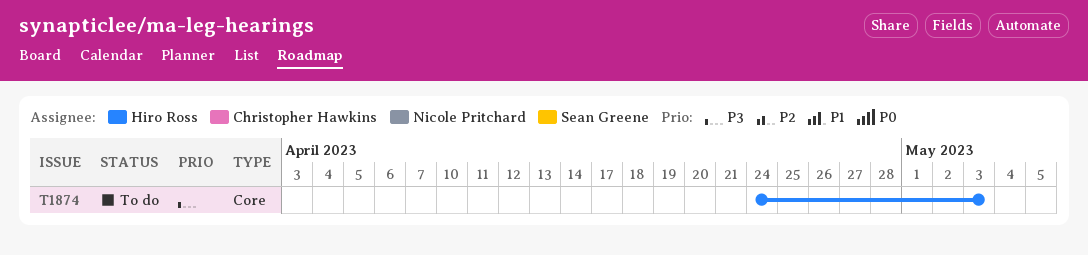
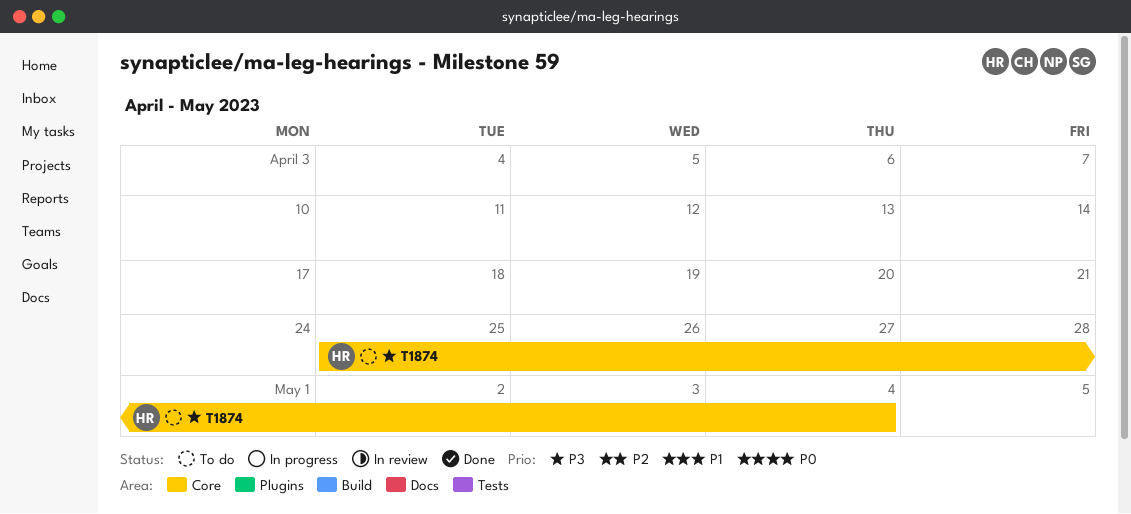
T1874, start: Apr 24 -> Apr 25
T1874, due: May 3 -> May 4

